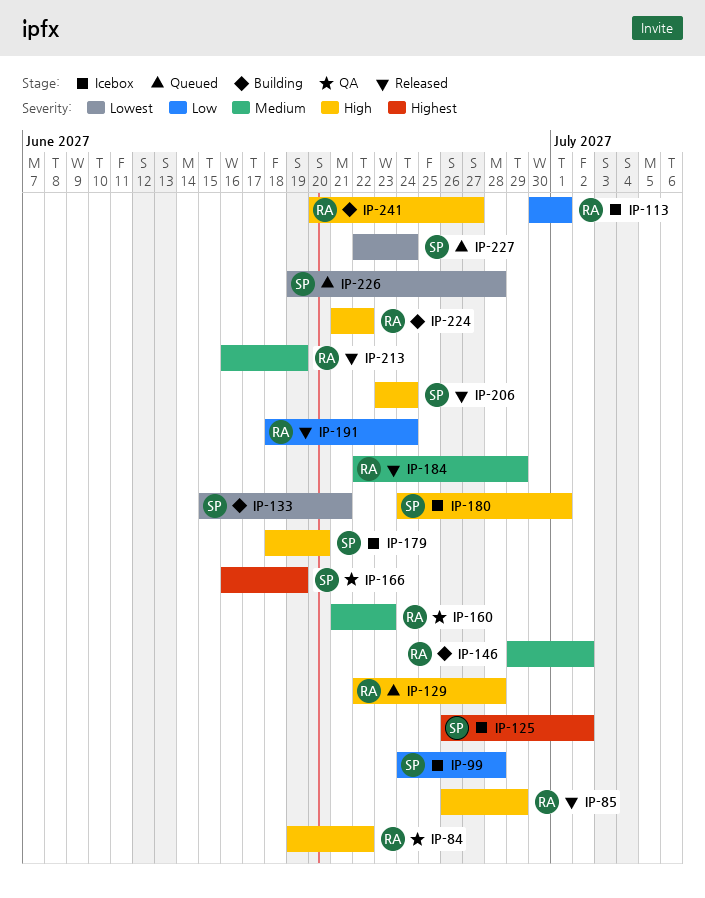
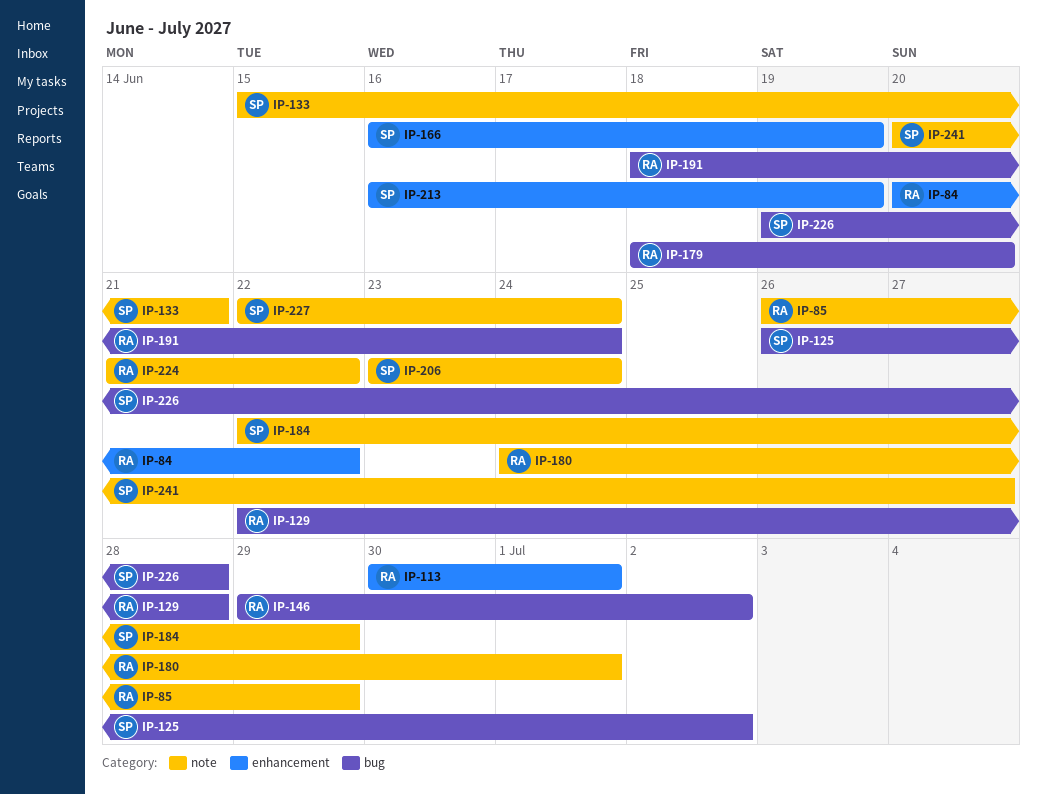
IP-84, start: Jun 19 -> Jun 20
IP-99: present -> none
IP-160: present -> none
IP-179, owner: SP -> RA
IP-180, owner: SP -> RA
IP-184, owner: RA -> SP
IP-213, owner: RA -> SP
IP-241, owner: RA -> SP

